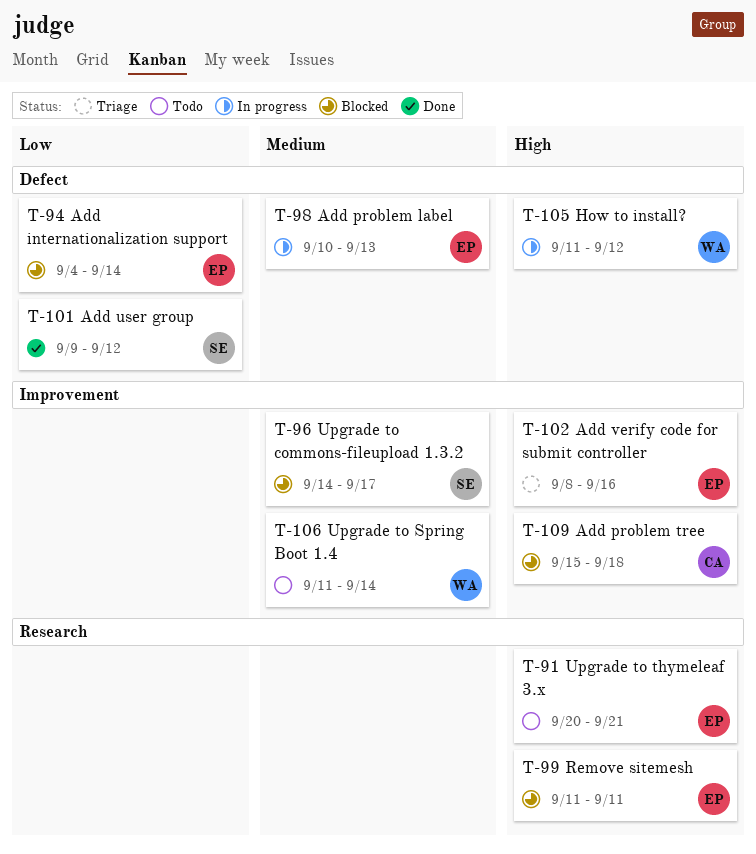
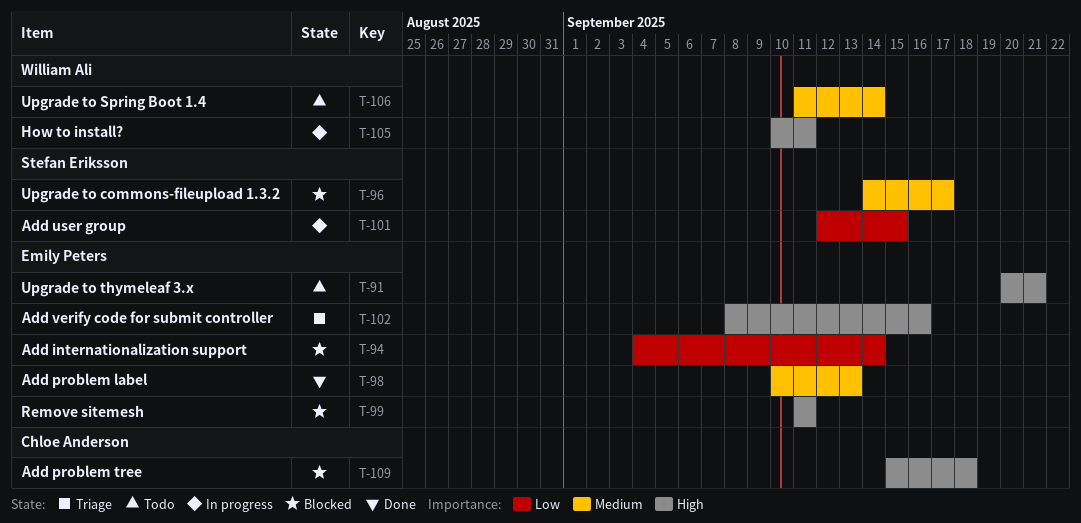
T-98, status: In progress -> Done
T-101, status: Done -> In progress
T-101, start: Sep 9 -> Sep 12
T-101, due: Sep 12 -> Sep 15
T-105, start: Sep 11 -> Sep 10
T-105, due: Sep 12 -> Sep 11

